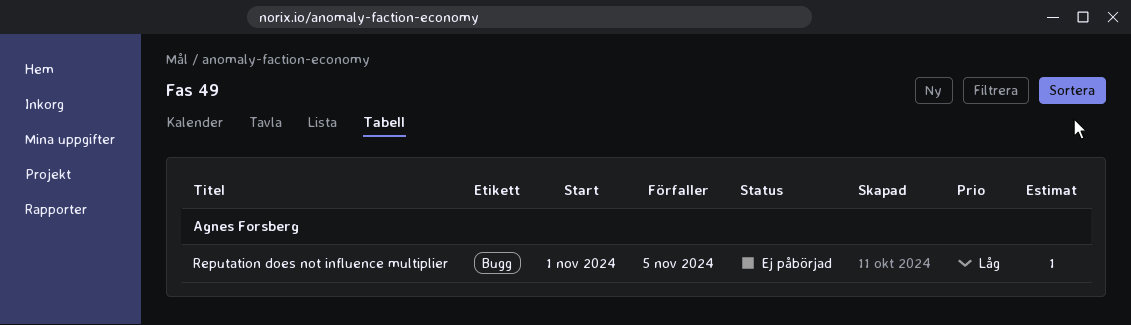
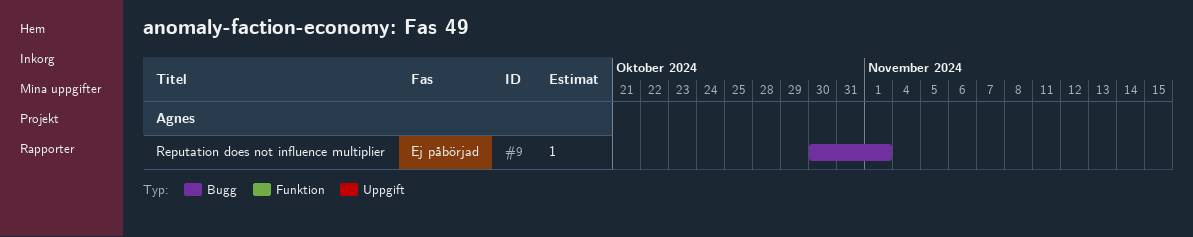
Reputation does not influence multiplier, start: Nov 1 -> Oct 30
Reputation does not influence multiplier, due: Nov 5 -> Nov 1

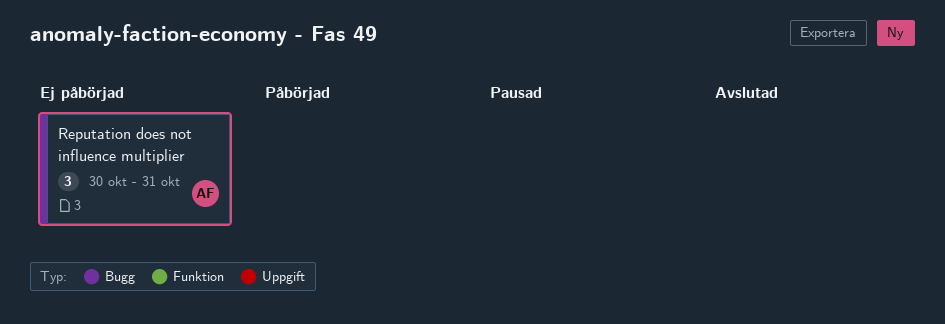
Reputation does not influence multiplier, estimate: 1 -> 3
Reputation does not influence multiplier, due: Nov 1 -> Oct 31

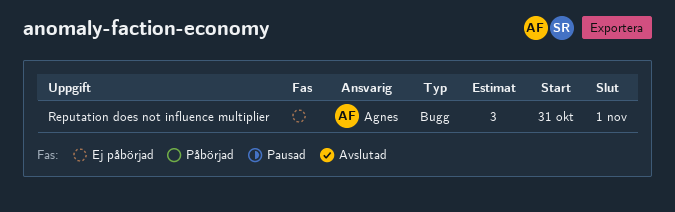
Reputation does not influence multiplier, start: Oct 30 -> Oct 31
Reputation does not influence multiplier, due: Oct 31 -> Nov 1

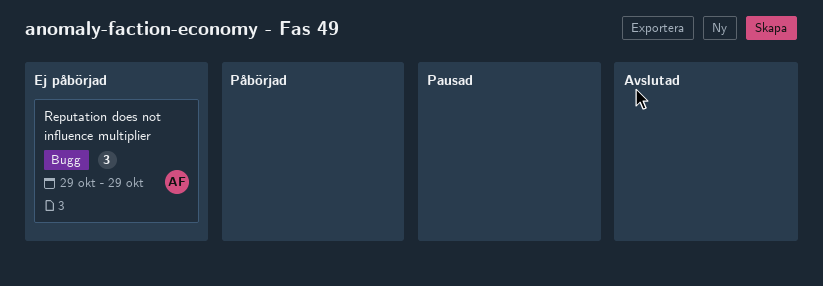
Reputation does not influence multiplier, start: Oct 31 -> Oct 29
Reputation does not influence multiplier, due: Nov 1 -> Oct 29

